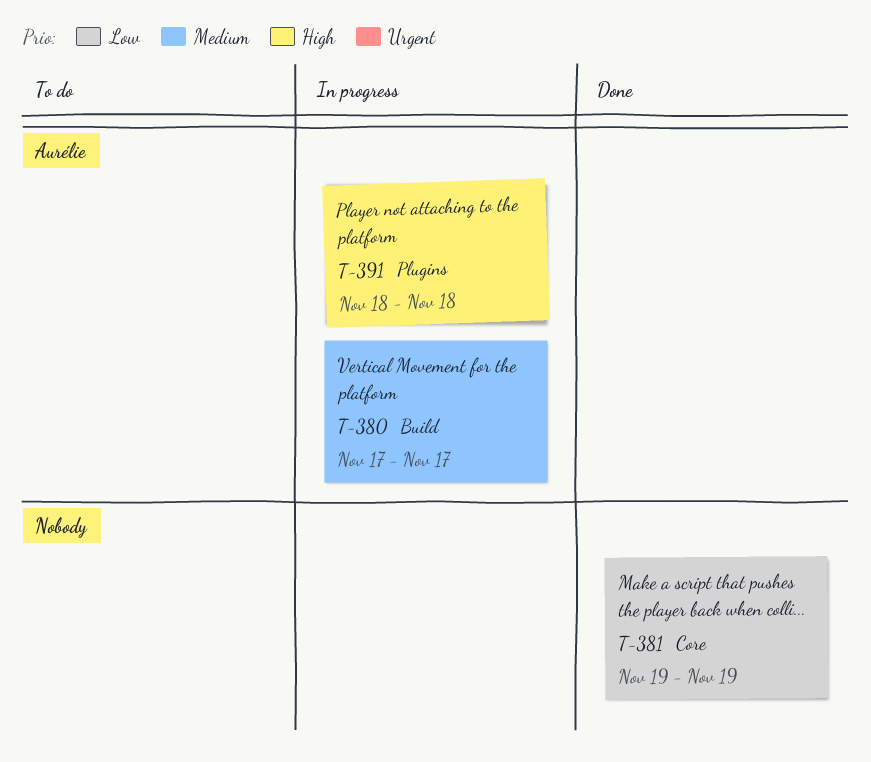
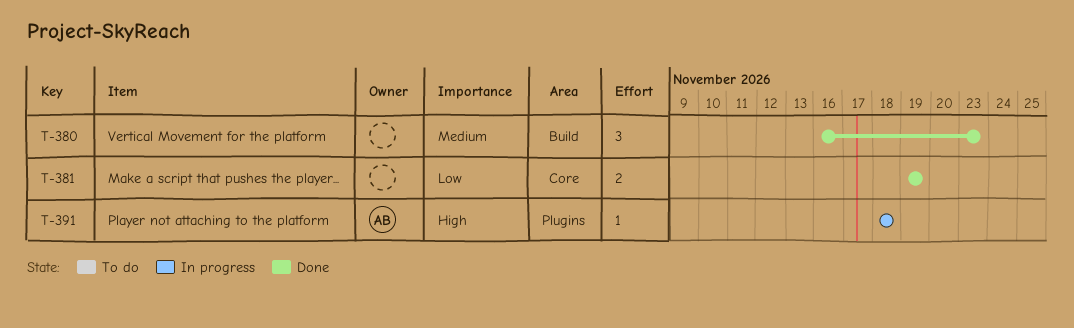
T-380, status: In progress -> Done
T-380, owner: Aurélie -> none
T-380, start: Nov 17 -> Nov 16
T-380, due: Nov 17 -> Nov 23

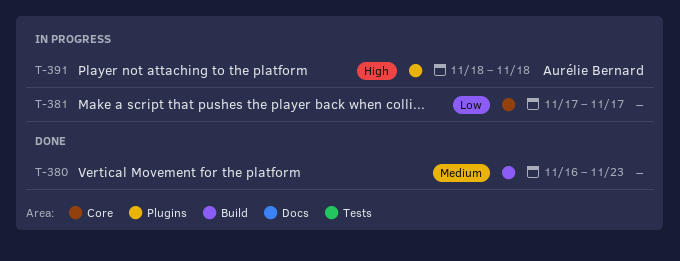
T-381, status: Done -> In progress
T-381, start: Nov 19 -> Nov 17
T-381, due: Nov 19 -> Nov 17

